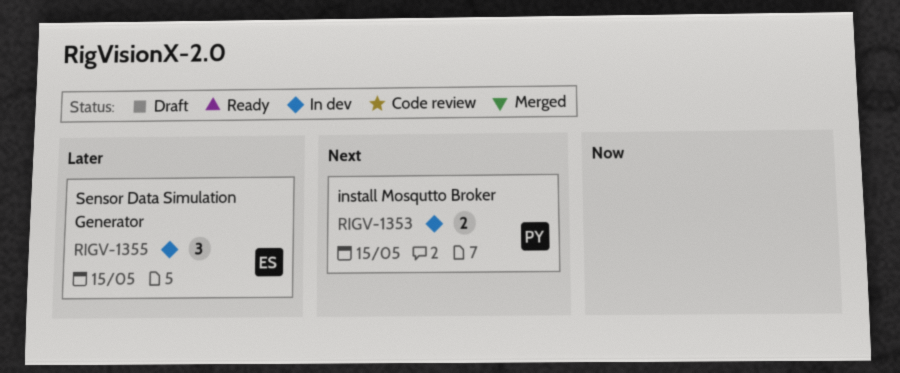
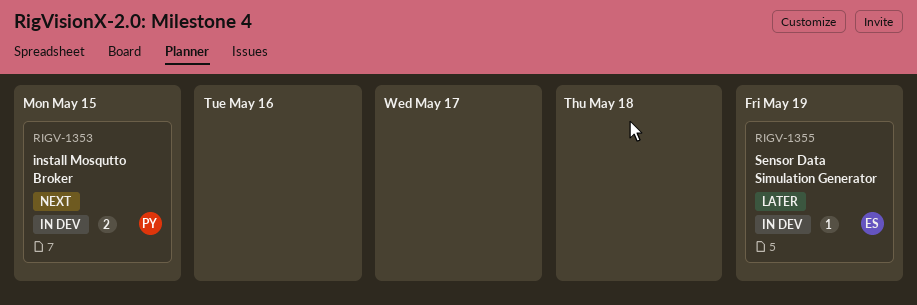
RIGV-1355, estimate: 3 -> 1
RIGV-1355, due: May 15 -> May 19

